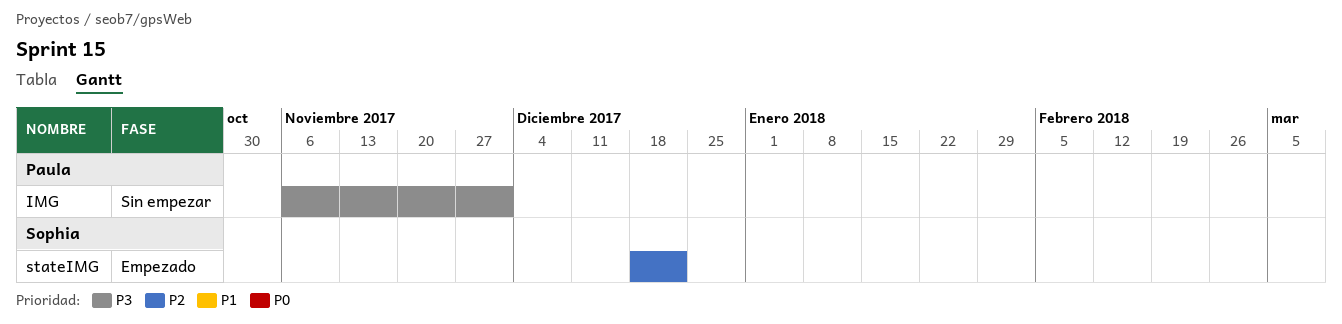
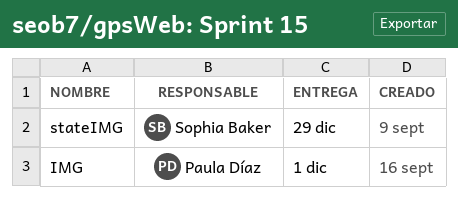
stateIMG, due: Dec 22 -> Dec 29

